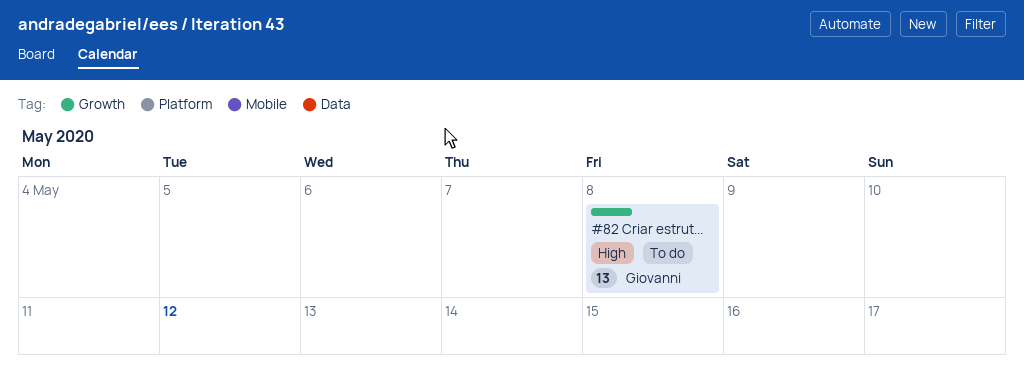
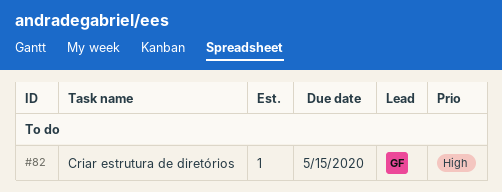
#82, estimate: 13 -> 1
#82, due: May 8 -> May 15

